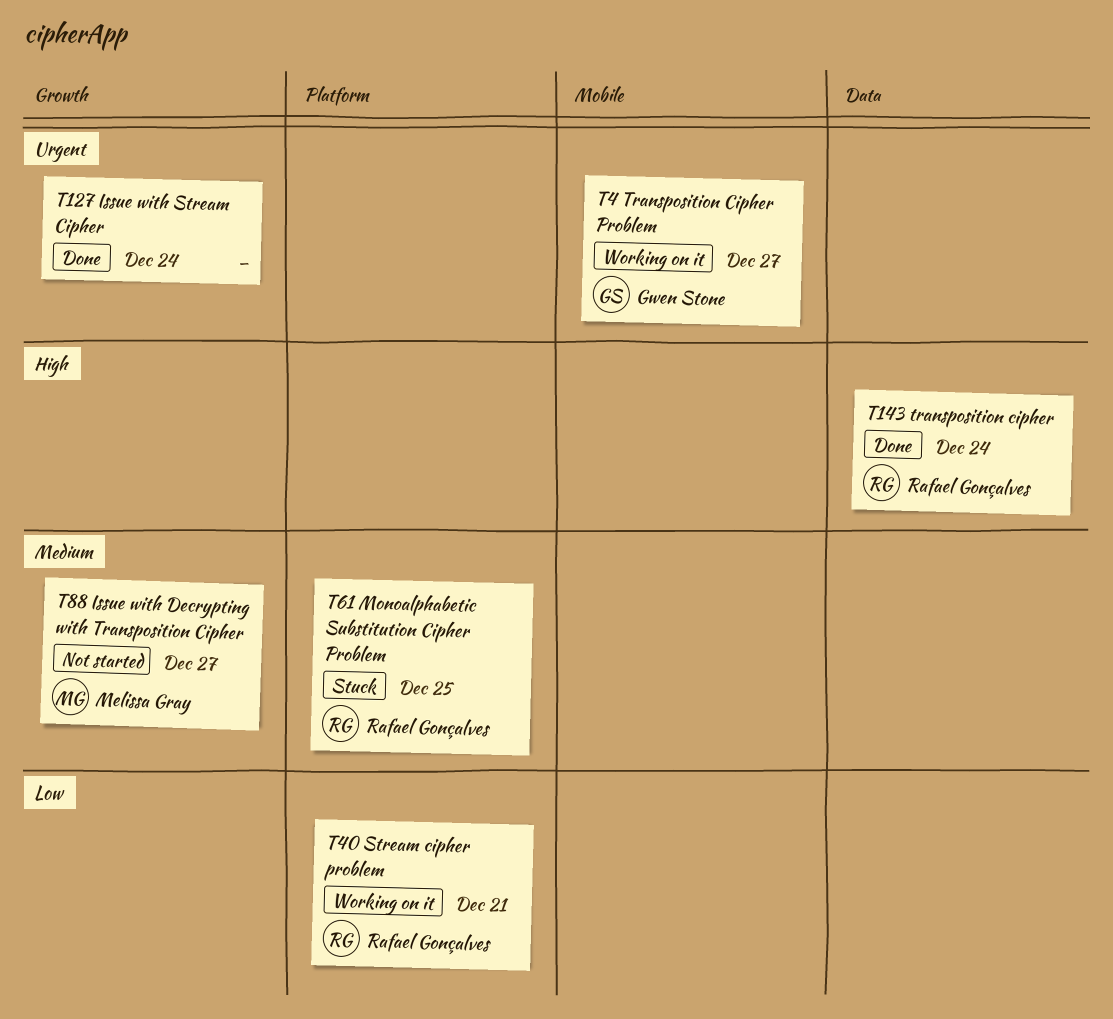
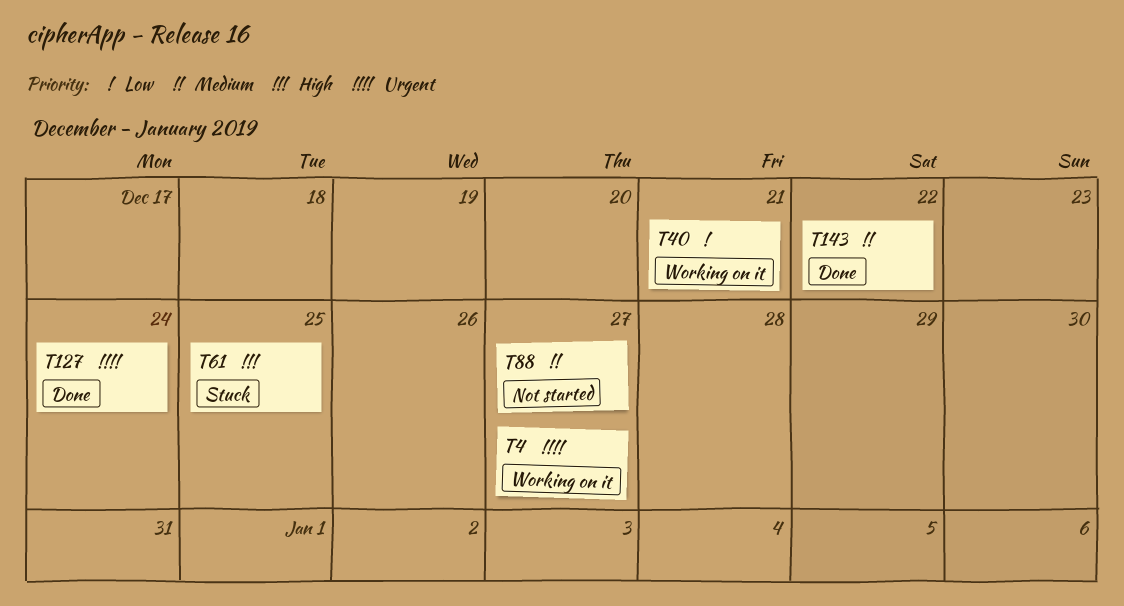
T61, priority: Medium -> High
T143, priority: High -> Medium
T143, due: Dec 24 -> Dec 22

